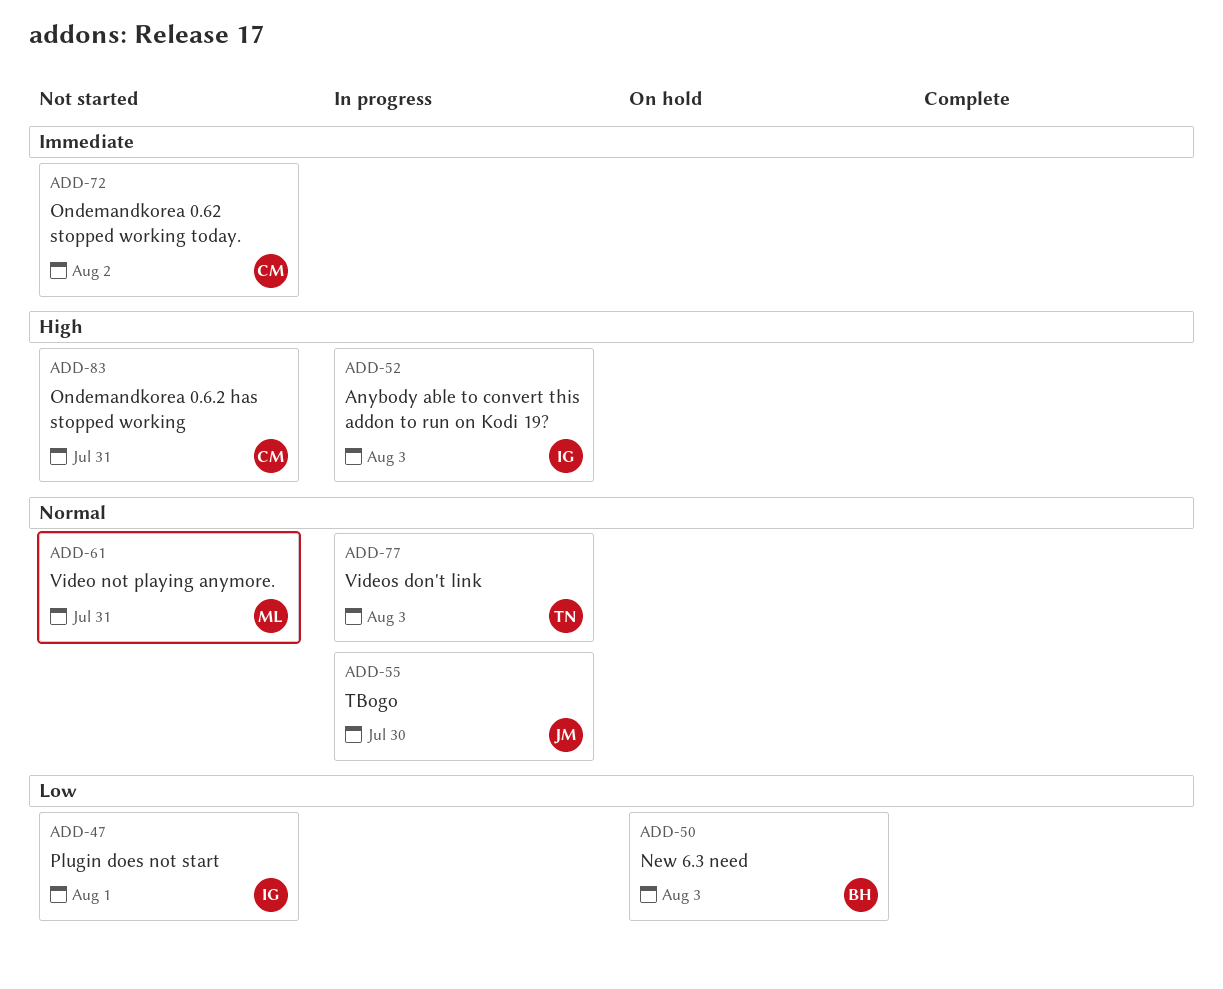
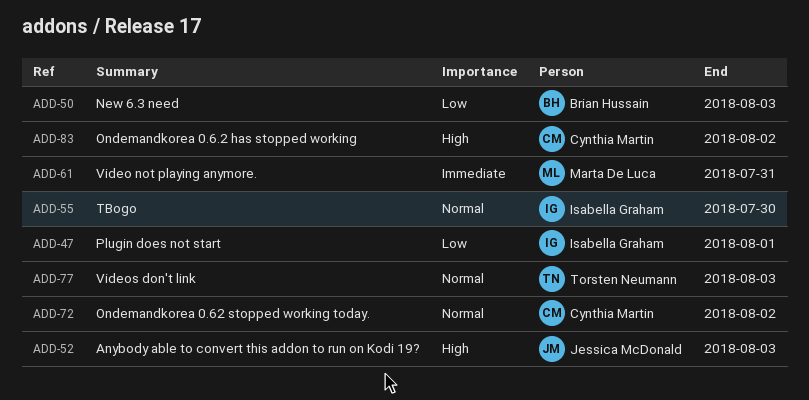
ADD-52, owner: Isabella Graham -> Jessica McDonald
ADD-55, owner: Jessica McDonald -> Isabella Graham
ADD-61, priority: Normal -> Immediate
ADD-72, priority: Immediate -> Normal
ADD-83, due: Jul 31 -> Aug 2

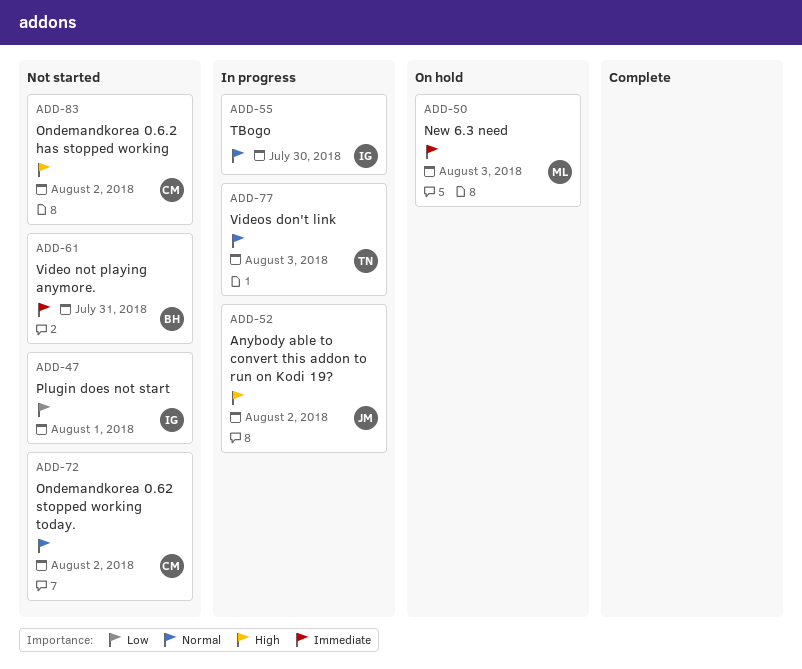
ADD-50, owner: Brian Hussain -> Marta De Luca
ADD-50, priority: Low -> Immediate
ADD-52, due: Aug 3 -> Aug 2
ADD-61, owner: Marta De Luca -> Brian Hussain

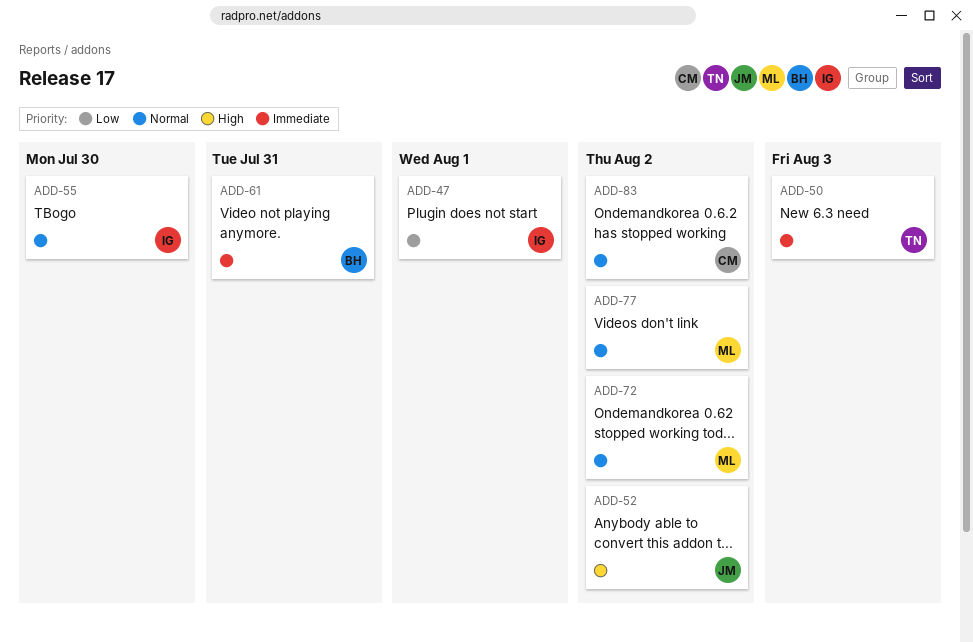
ADD-50, owner: ML -> TN
ADD-72, owner: CM -> ML
ADD-77, owner: TN -> ML
ADD-77, due: Aug 3 -> Aug 2
ADD-83, priority: High -> Normal

